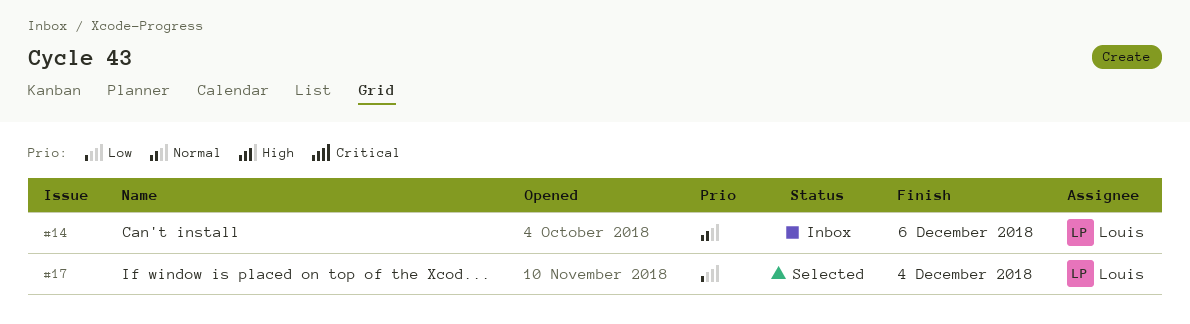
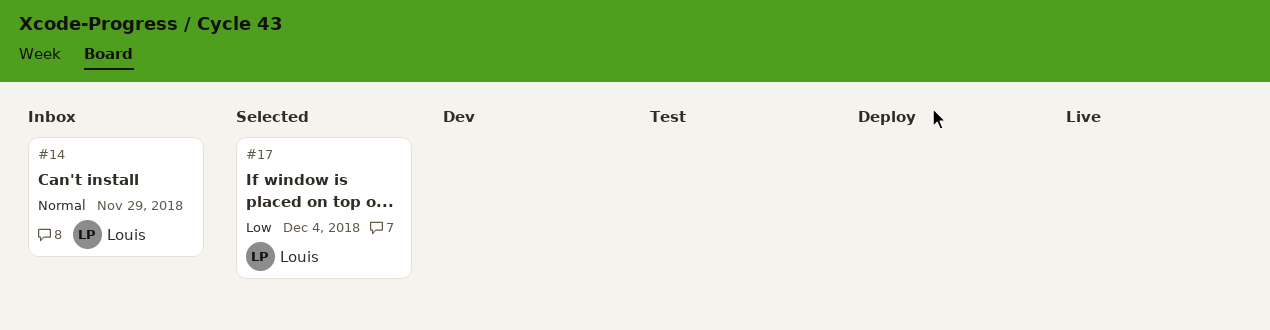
#14, due: Dec 6 -> Nov 29

